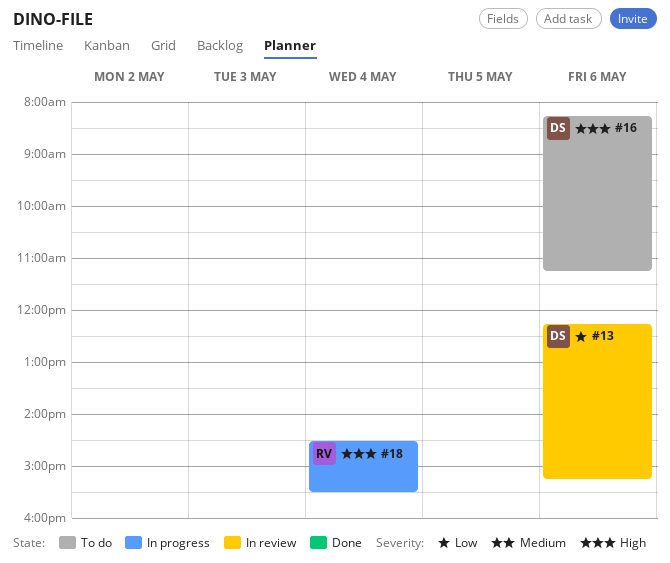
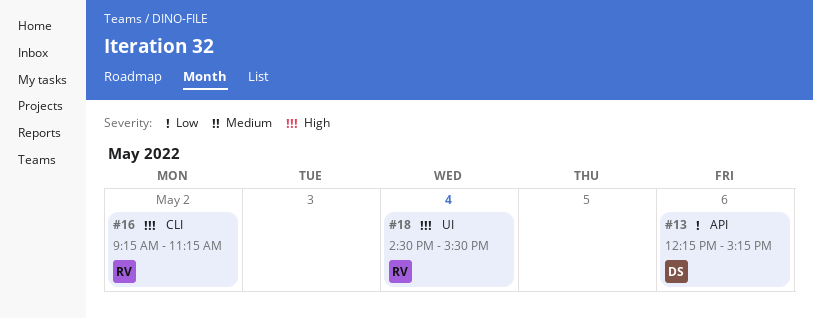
#16, owner: DS -> RV
#16, day: May 6 -> May 2
#16, begins: 08:15 -> 09:15

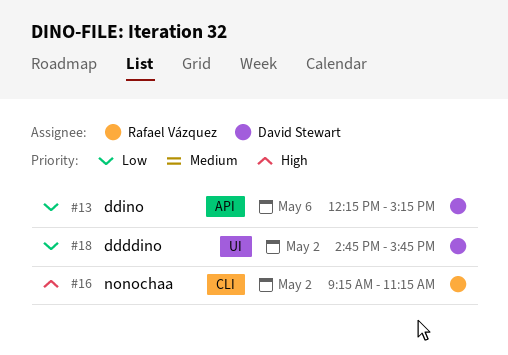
#18, owner: Rafael Vázquez -> David Stewart
#18, priority: High -> Low
#18, day: May 4 -> May 2
#18, begins: 14:30 -> 14:45
#18, ends: 15:30 -> 15:45

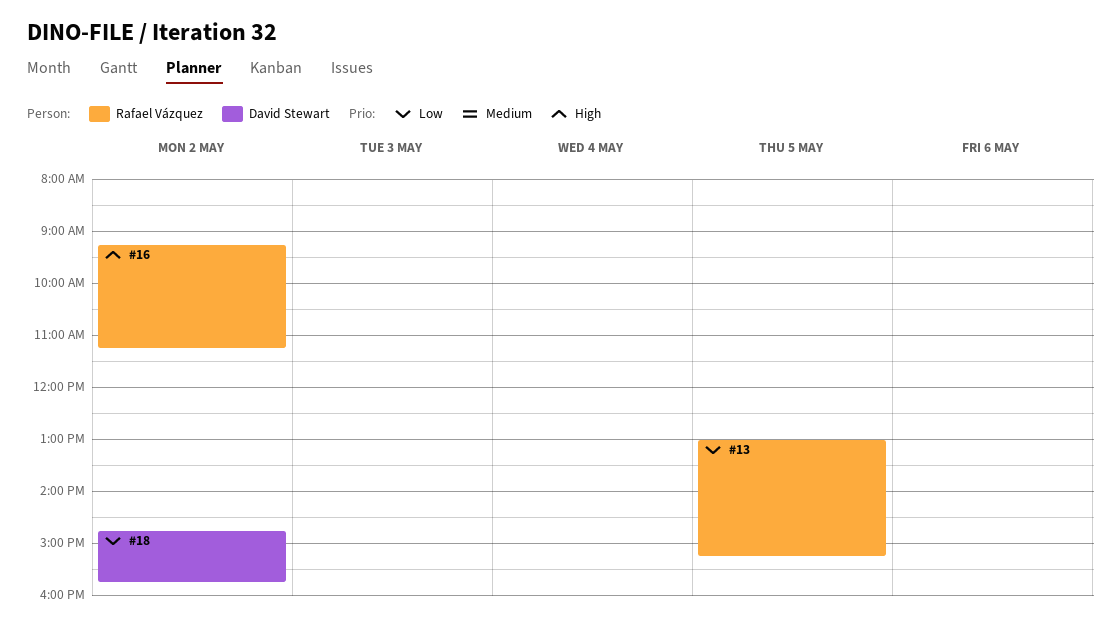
#13, owner: David Stewart -> Rafael Vázquez
#13, day: May 6 -> May 5
#13, begins: 12:15 -> 13:00

